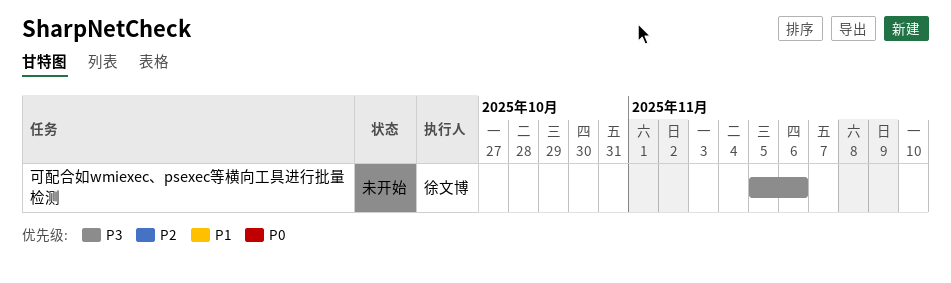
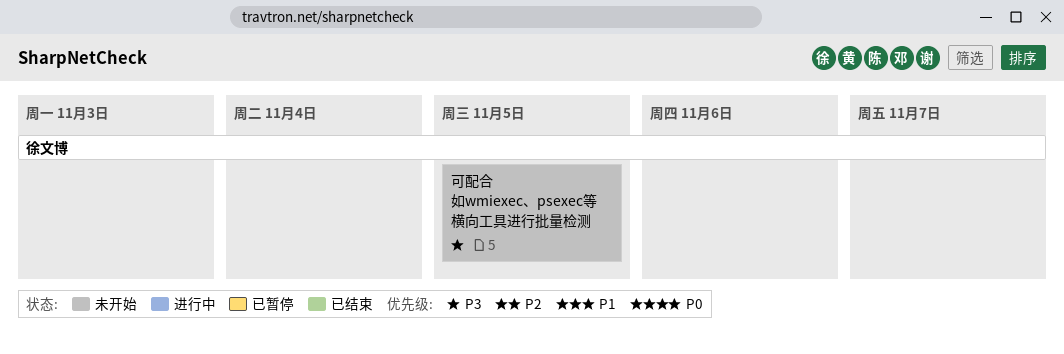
可配合如wmiexec、psexec等横向工具进行批量检测, due: Nov 6 -> Nov 5

